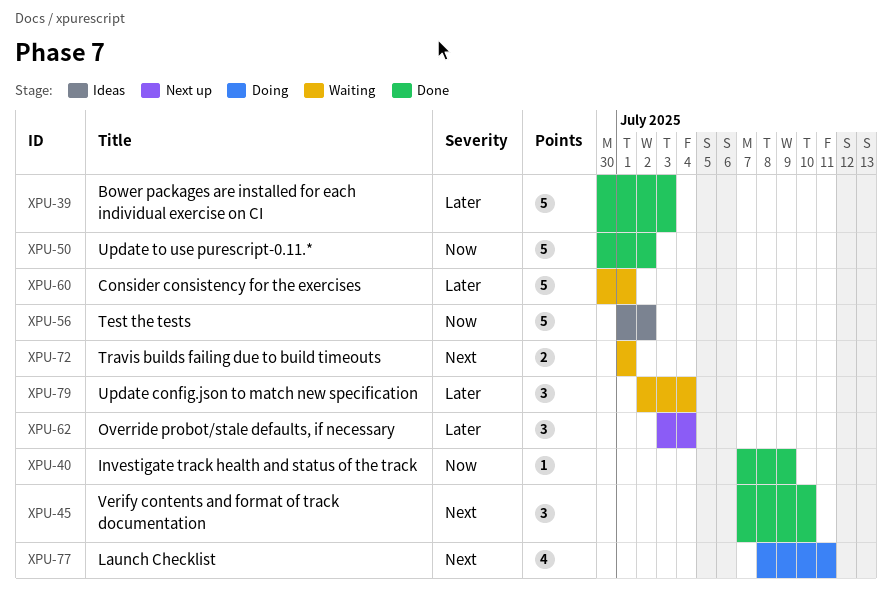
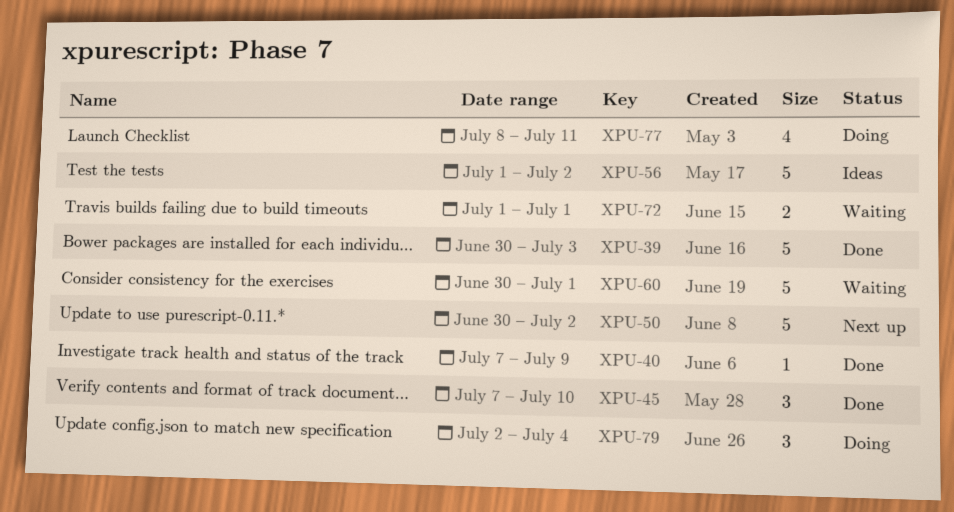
XPU-50, status: Done -> Next up
XPU-62: present -> none
XPU-79, status: Waiting -> Doing

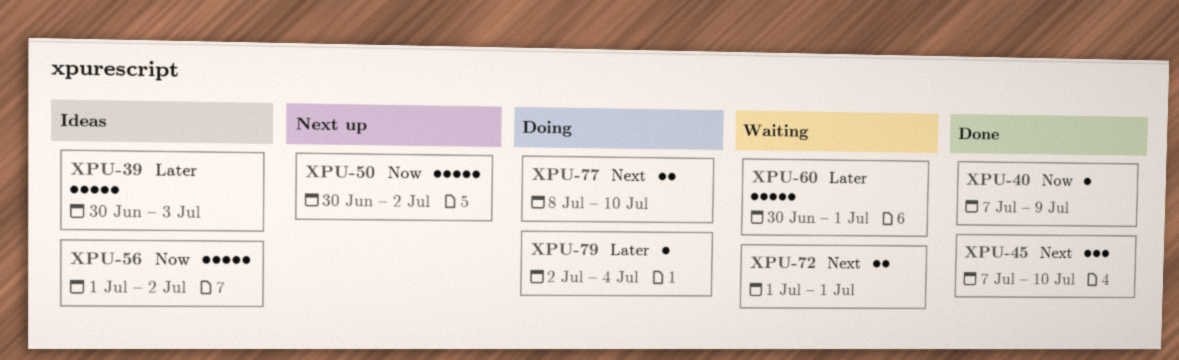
XPU-39, status: Done -> Ideas
XPU-77, estimate: 4 -> 2
XPU-77, due: Jul 11 -> Jul 10
XPU-79, estimate: 3 -> 1

